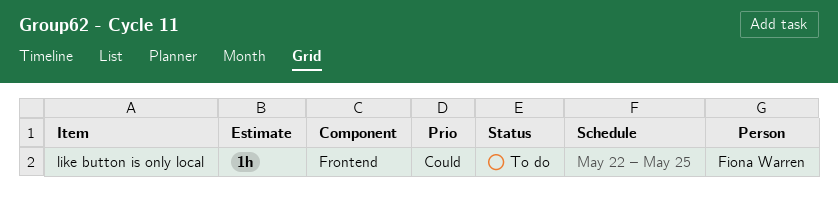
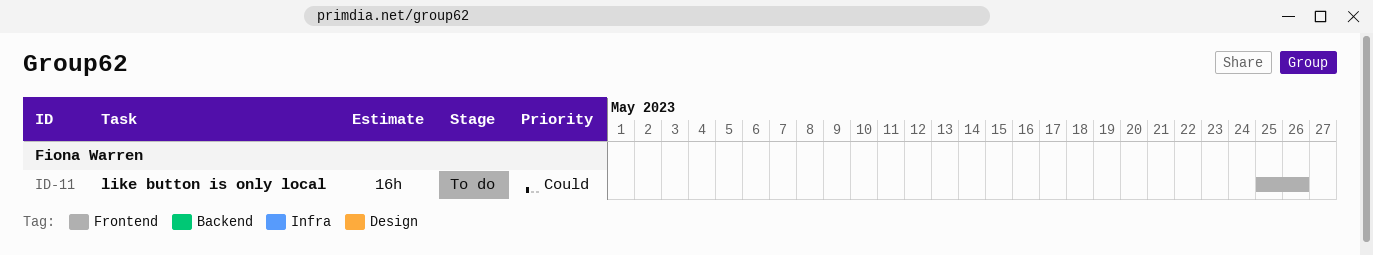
like button is only local, estimate: 1h -> 16h
like button is only local, start: May 22 -> May 25
like button is only local, due: May 25 -> May 26

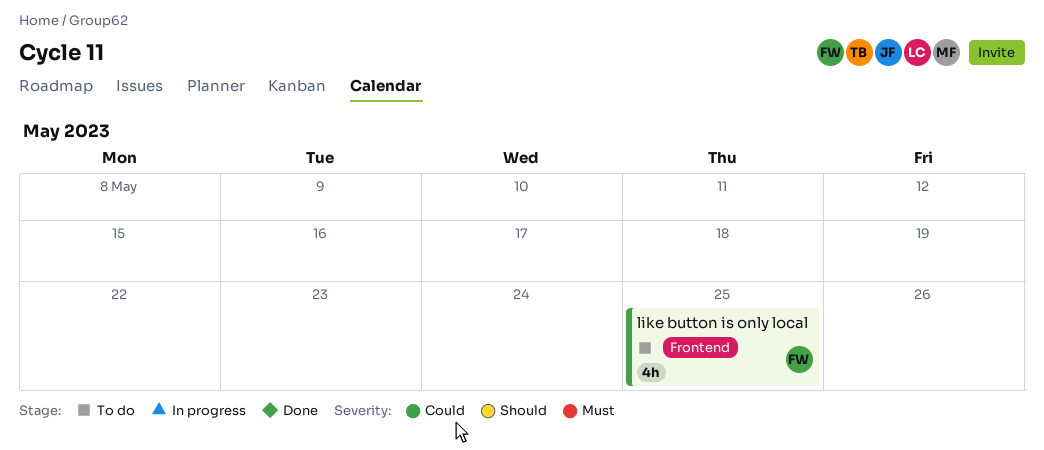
like button is only local, estimate: 16h -> 4h
like button is only local, due: May 26 -> May 25

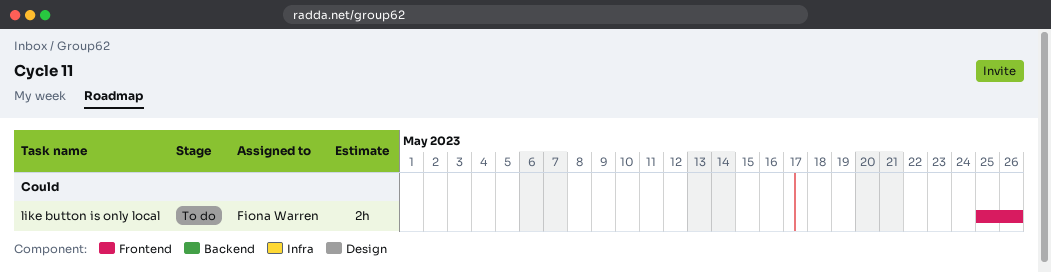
like button is only local, estimate: 4h -> 2h
like button is only local, due: May 25 -> May 26

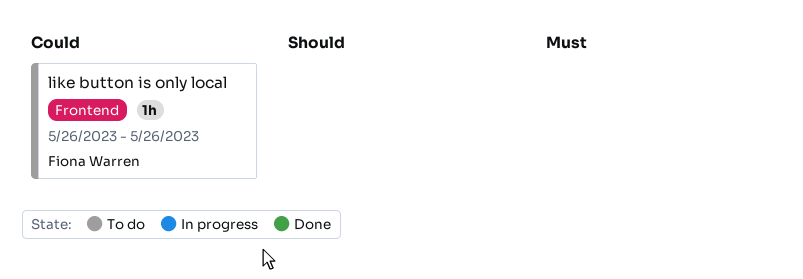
like button is only local, estimate: 2h -> 1h
like button is only local, start: May 25 -> May 26

